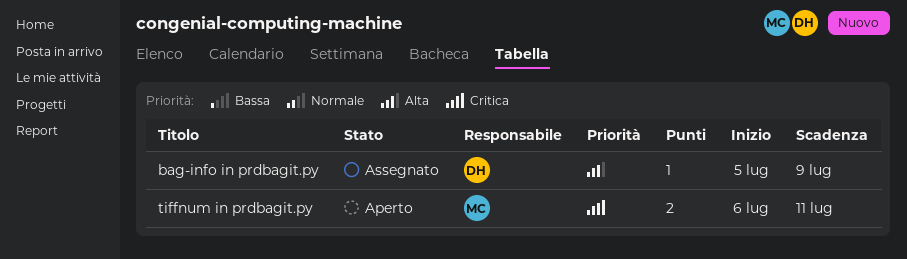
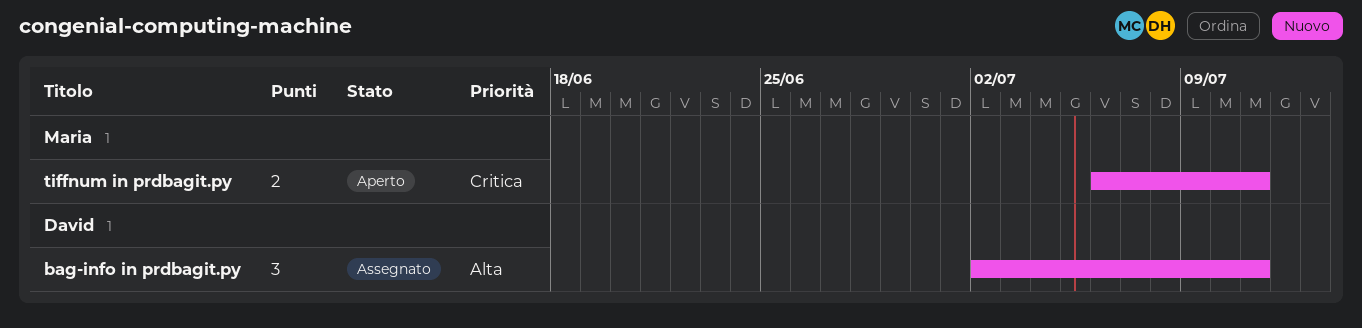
bag-info in prdbagit.py, estimate: 1 -> 3
bag-info in prdbagit.py, start: Jul 5 -> Jul 2
bag-info in prdbagit.py, due: Jul 9 -> Jul 11

